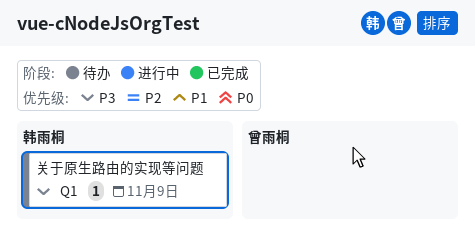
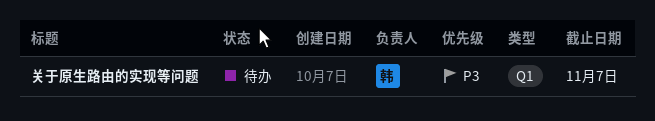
关于原生路由的实现等问题, due: Nov 9 -> Nov 7

